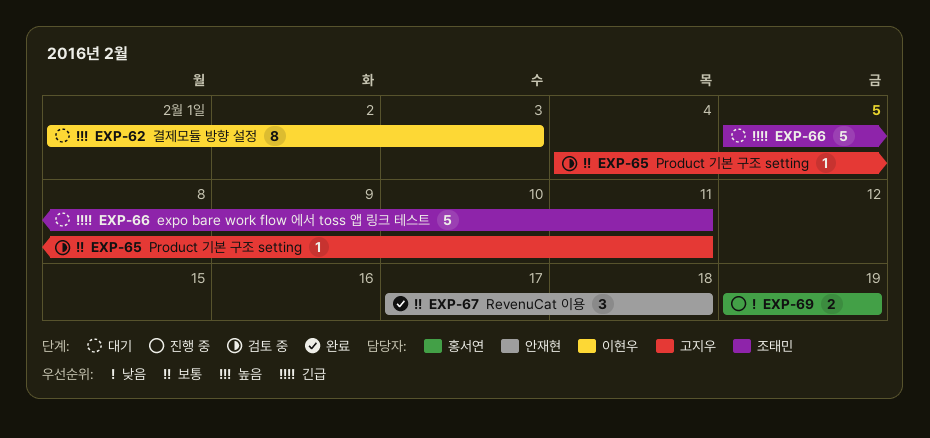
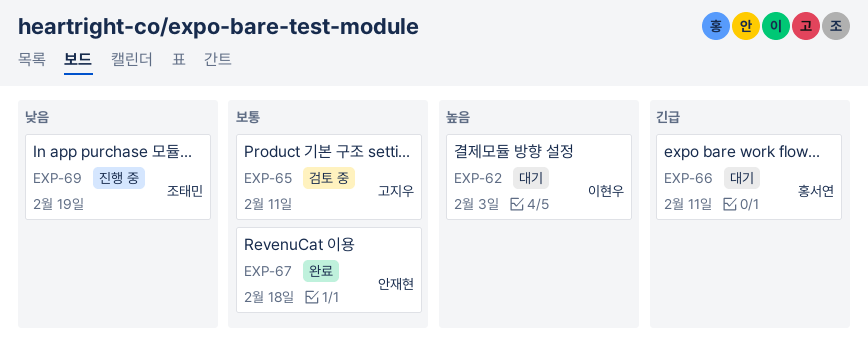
EXP-66, owner: 조태민 -> 홍서연
EXP-69, owner: 홍서연 -> 조태민

